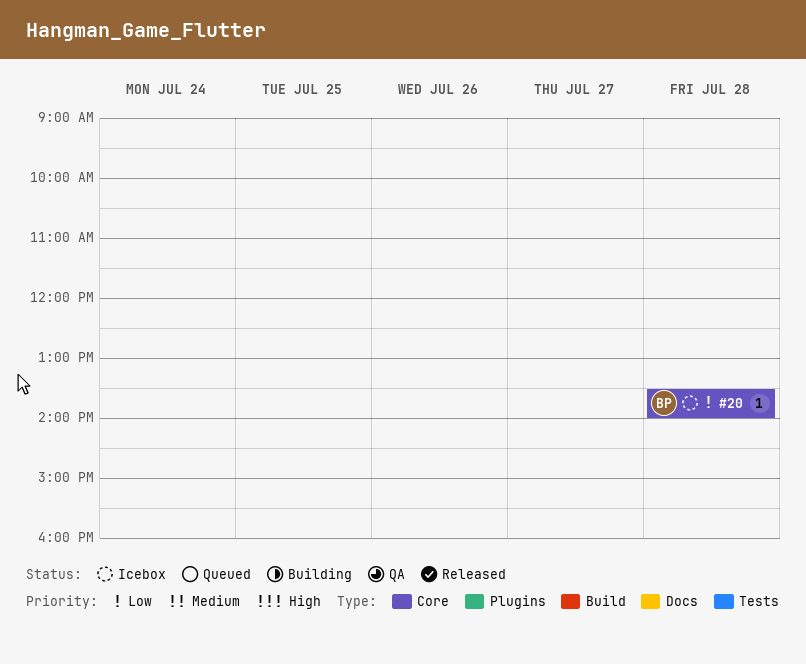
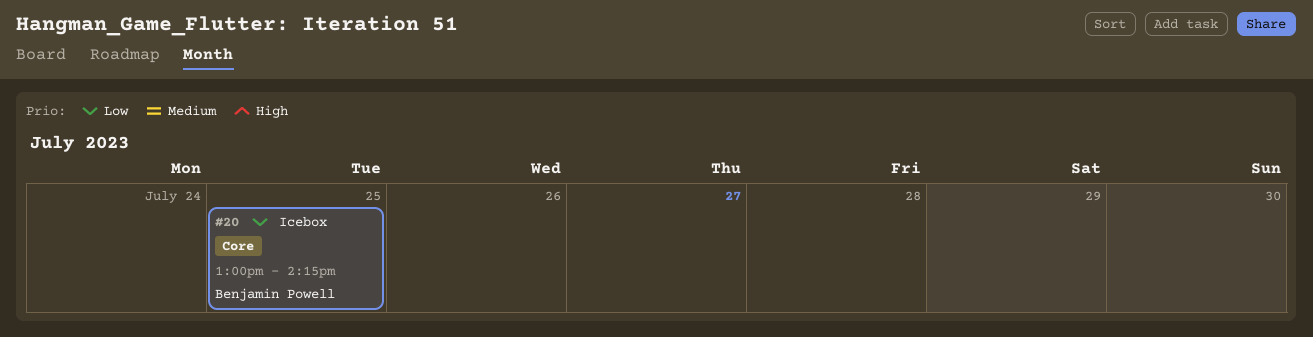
#20, day: Jul 28 -> Jul 25
#20, begins: 13:30 -> 13:00
#20, ends: 14:00 -> 14:15

